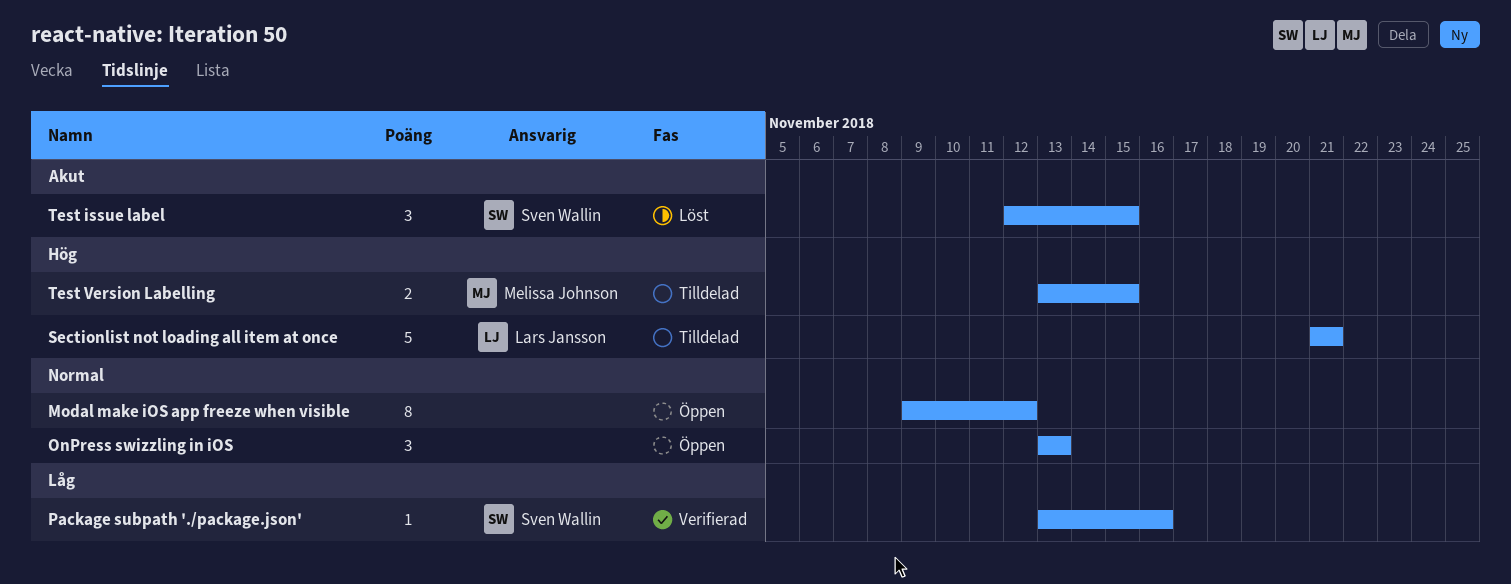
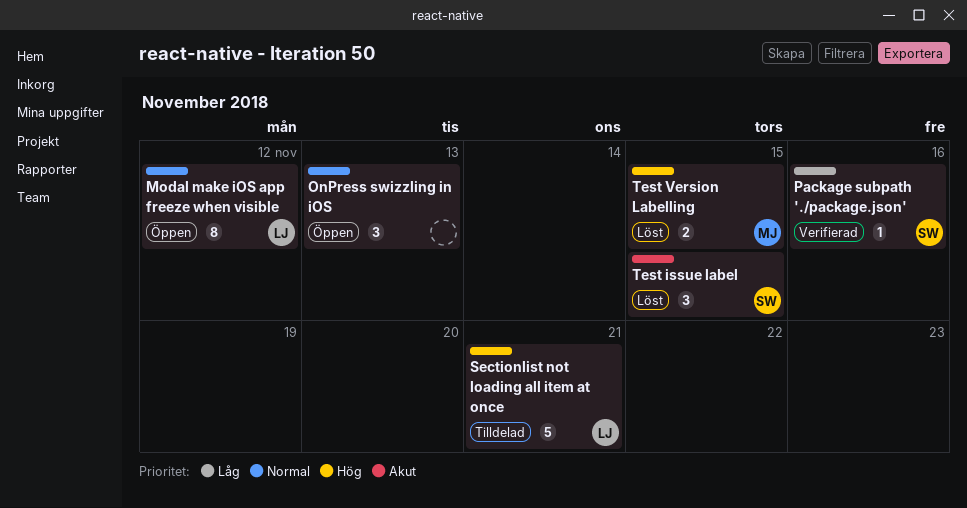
Modal make iOS app freeze when visible, owner: none -> Lars Jansson
Test Version Labelling, status: Tilldelad -> Löst

